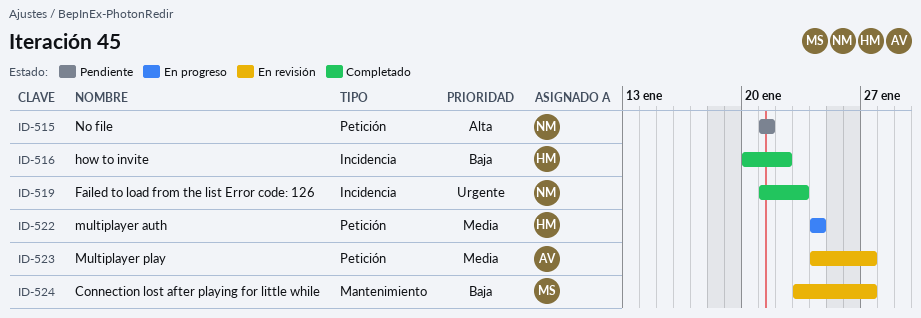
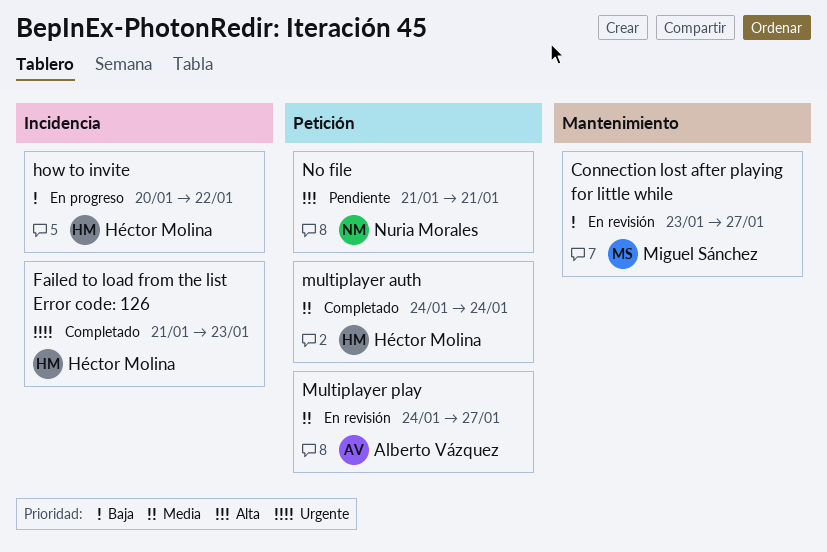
Failed to load from the list Error code: 126, owner: Nuria Morales -> Héctor Molina
how to invite, status: Completado -> En progreso
multiplayer auth, status: En progreso -> Completado

